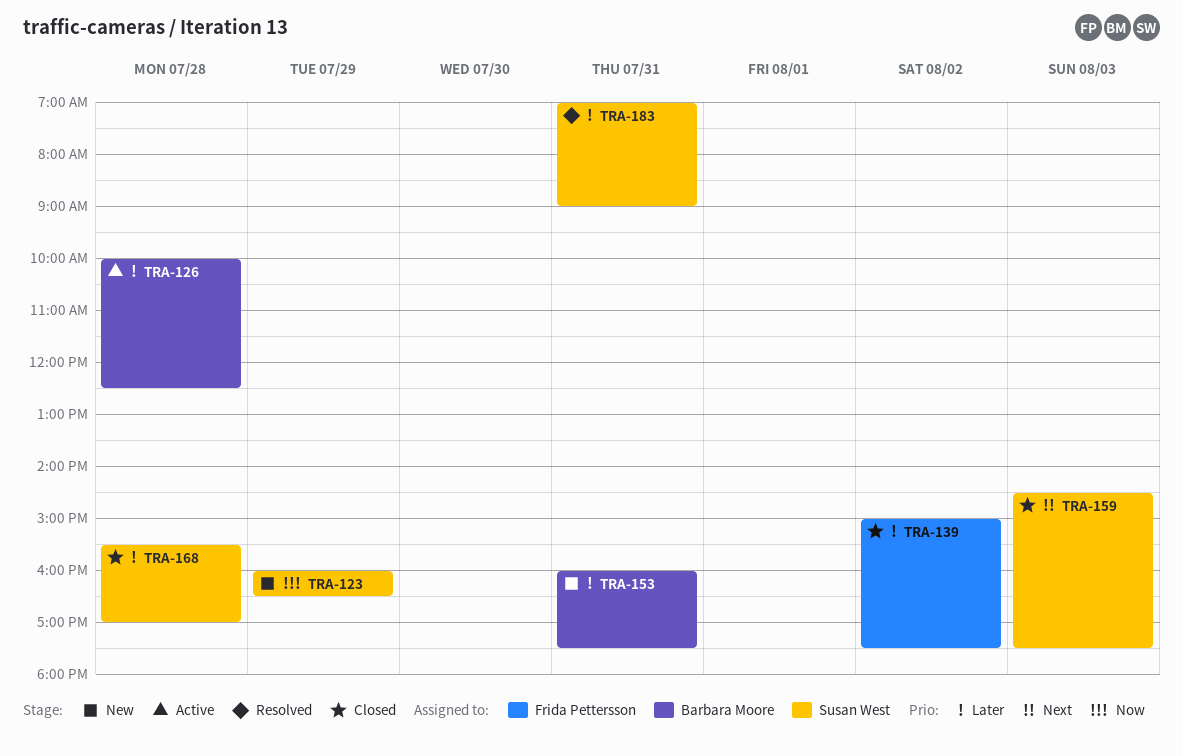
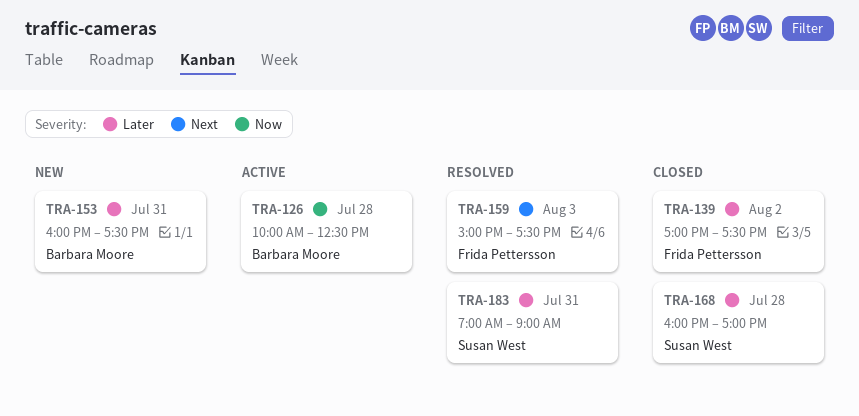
TRA-123: present -> none
TRA-126, priority: Later -> Now
TRA-139, begins: 15:00 -> 17:00
TRA-159, status: Closed -> Resolved
TRA-159, owner: Susan West -> Frida Pettersson
TRA-159, begins: 14:30 -> 15:00
TRA-168, begins: 15:30 -> 16:00

